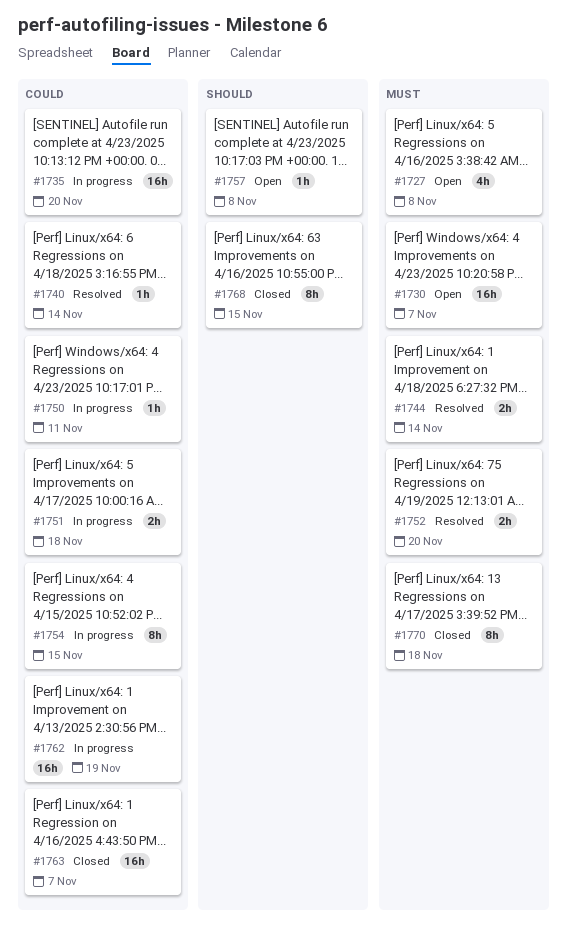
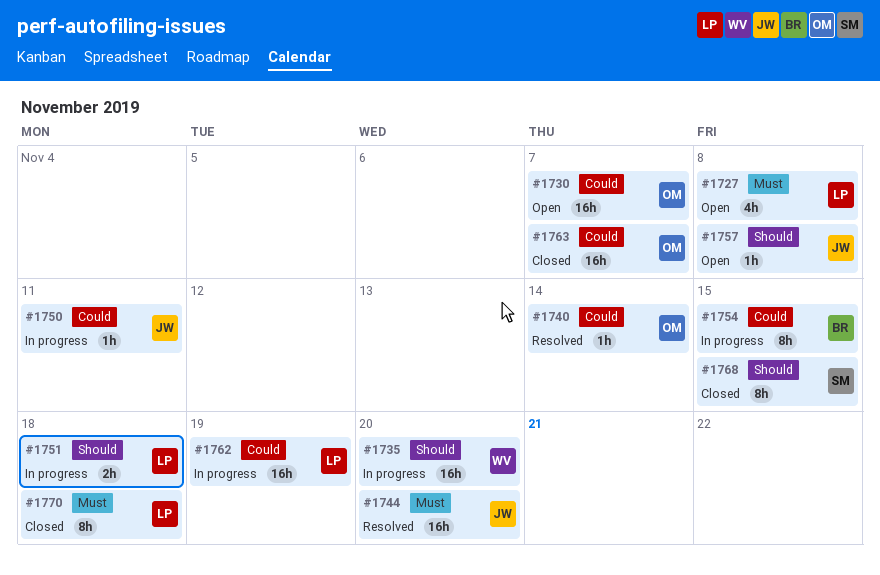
#1730, priority: Must -> Could
#1735, priority: Could -> Should
#1744, estimate: 2h -> 16h
#1744, due: Nov 14 -> Nov 20
#1751, priority: Could -> Should
#1752: present -> none

